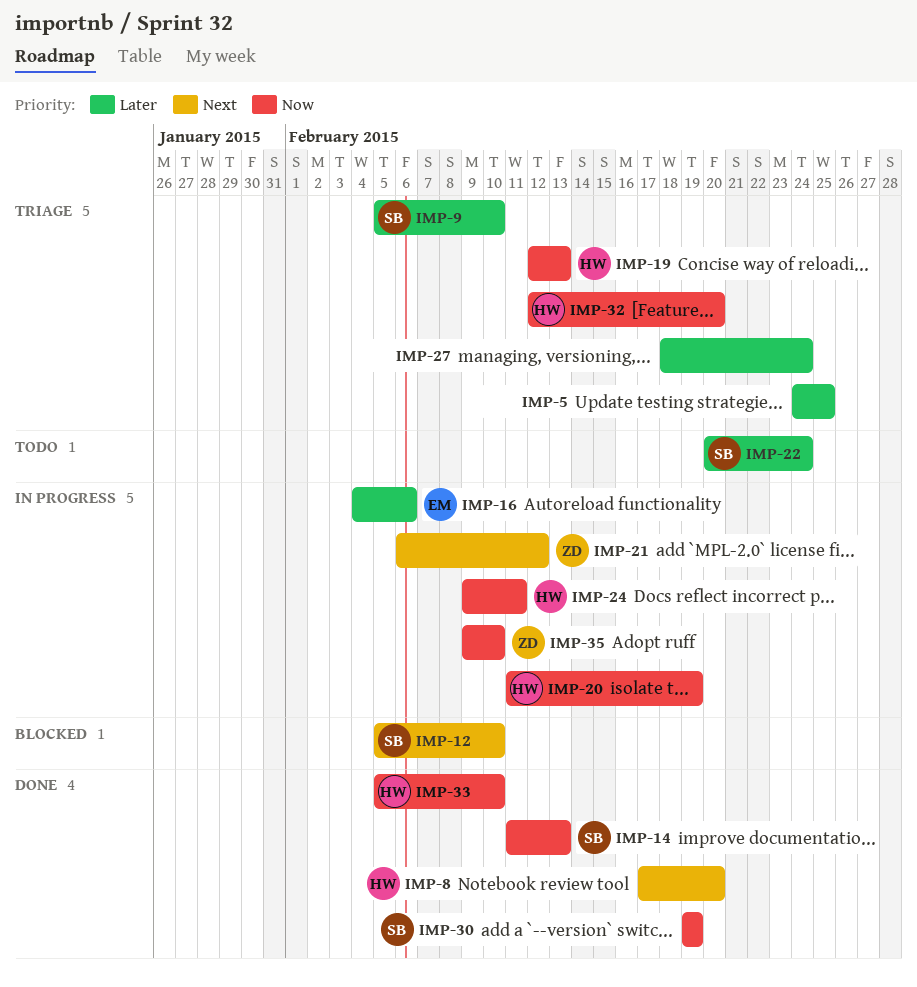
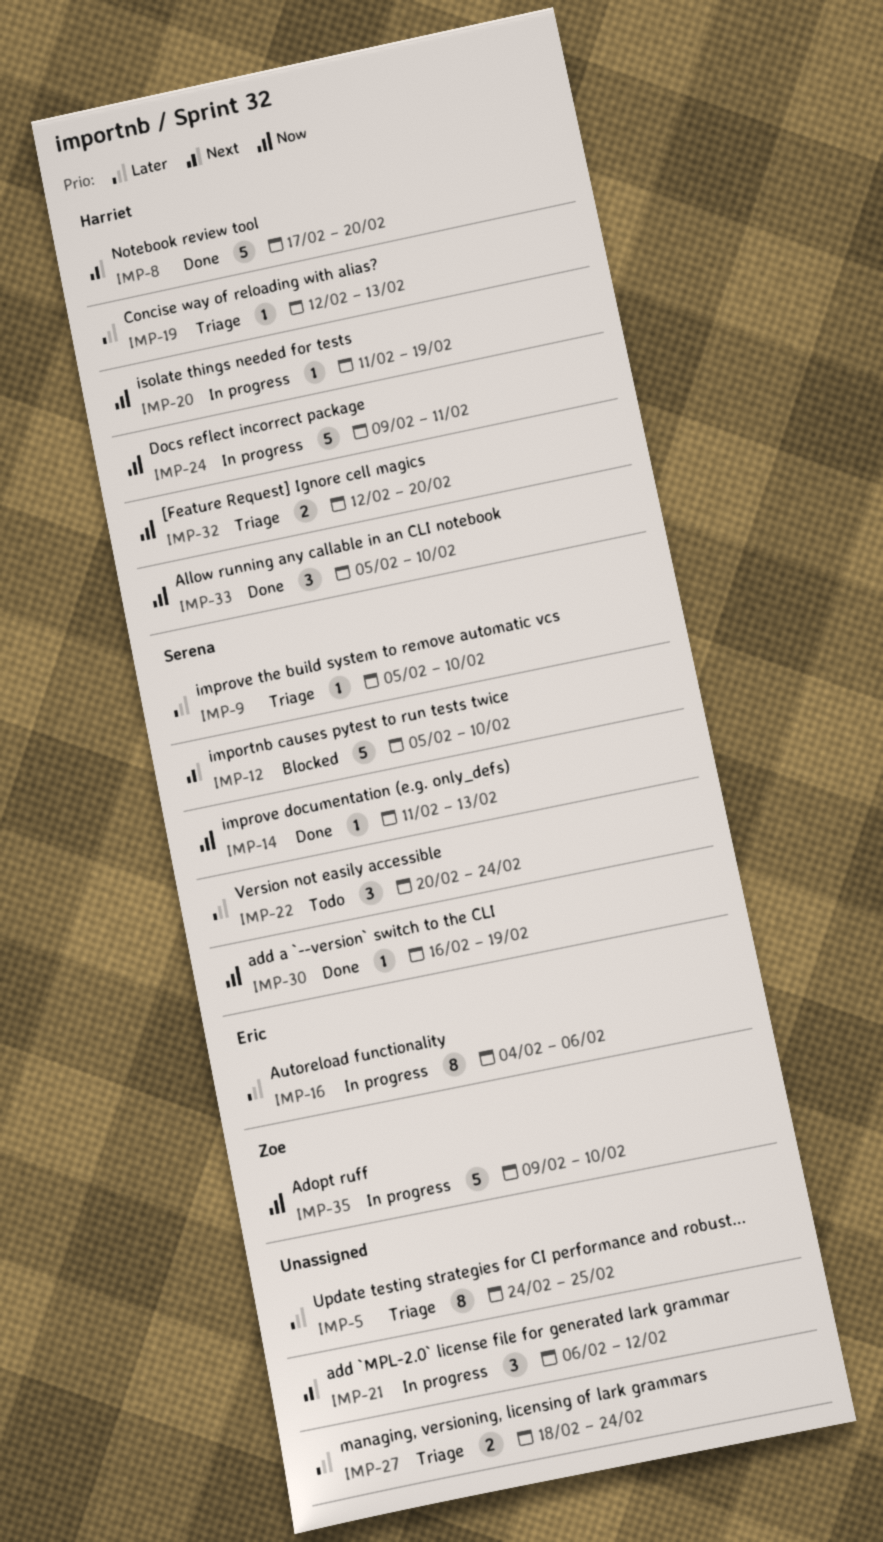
IMP-19, priority: Now -> Later
IMP-21, owner: Zoe -> none
IMP-30, start: Feb 19 -> Feb 16

